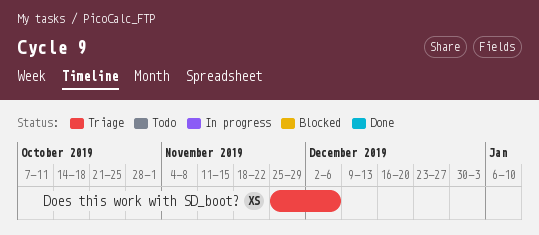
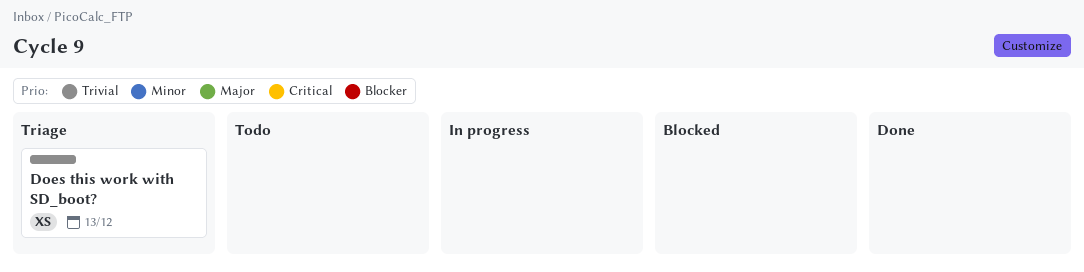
Does this work with SD_boot?, due: Dec 6 -> Dec 13

